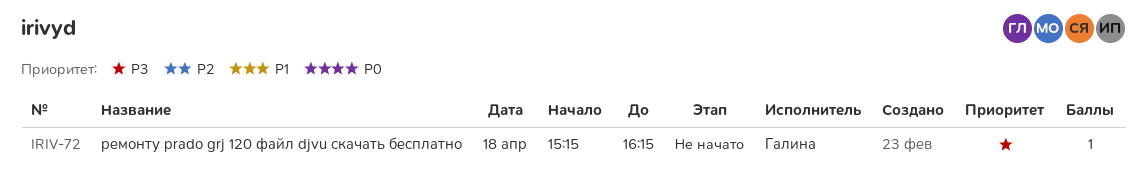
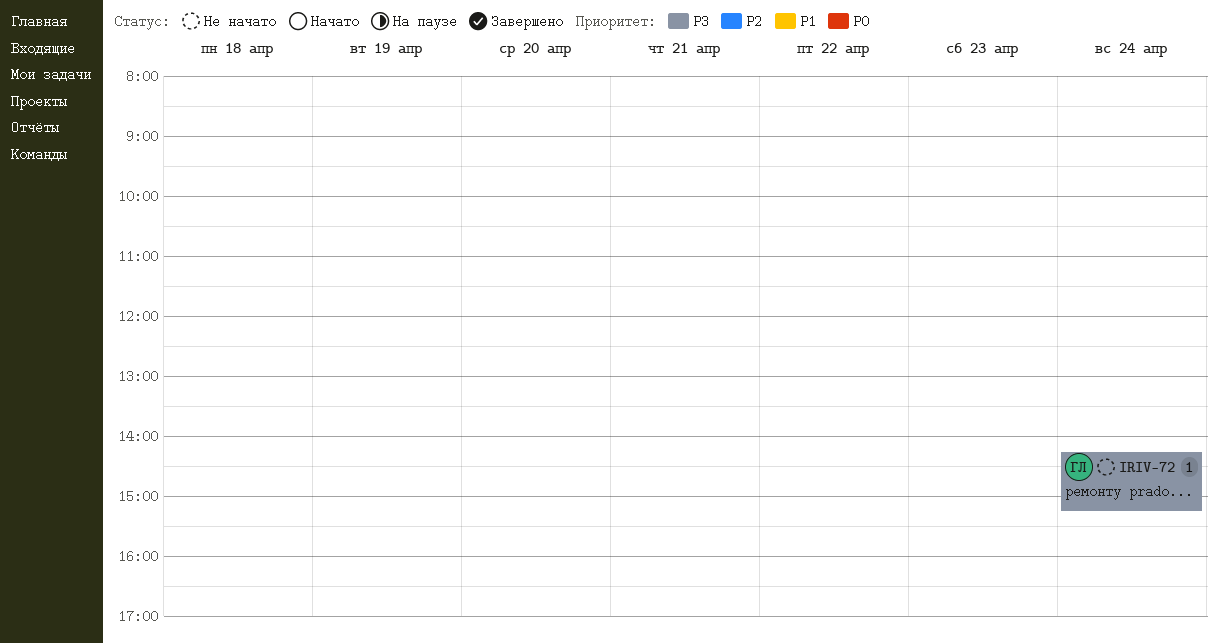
IRIV-72, day: Apr 18 -> Apr 24
IRIV-72, begins: 15:15 -> 14:15
IRIV-72, ends: 16:15 -> 15:15

